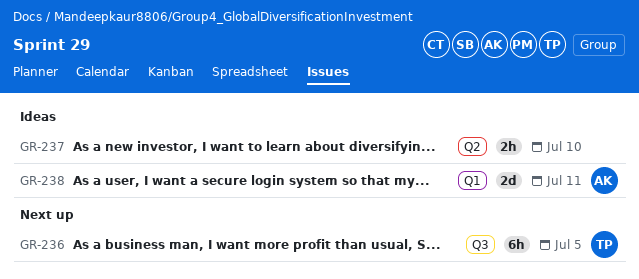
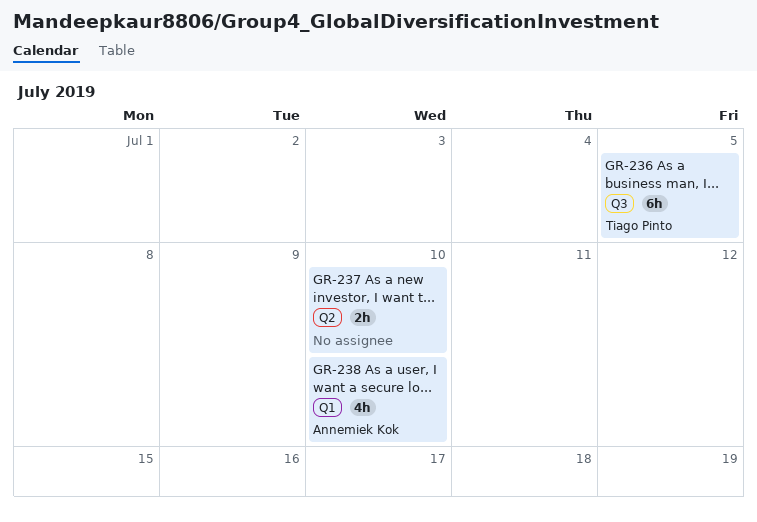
GR-238, estimate: 2d -> 4h
GR-238, due: Jul 11 -> Jul 10

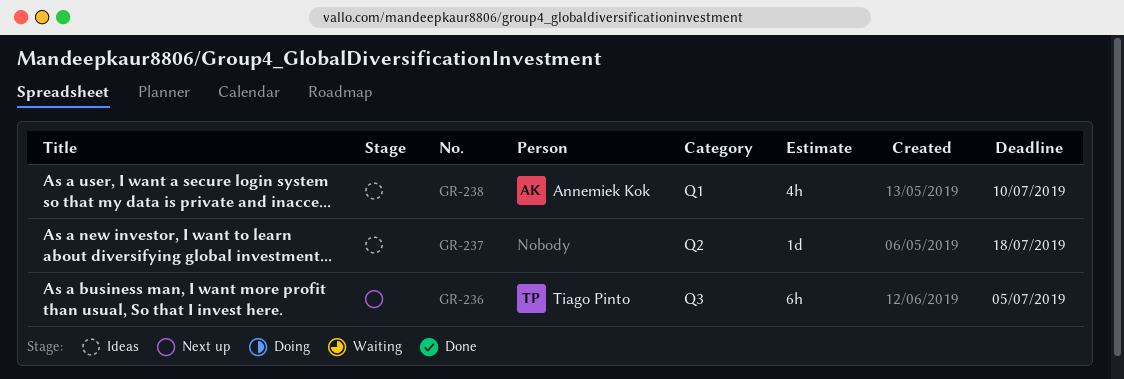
GR-237, estimate: 2h -> 1d
GR-237, due: Jul 10 -> Jul 18

